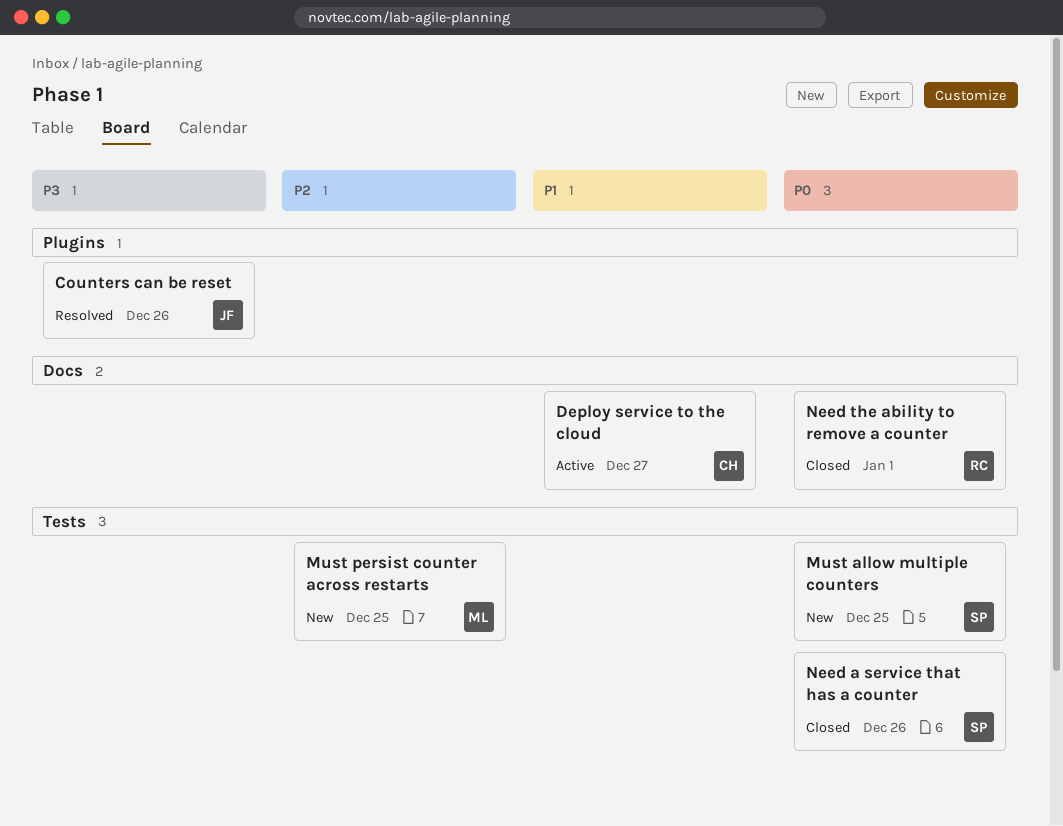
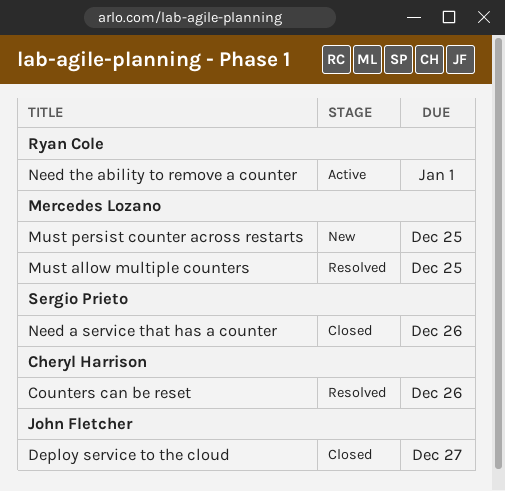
Counters can be reset, owner: John Fletcher -> Cheryl Harrison
Deploy service to the cloud, status: Active -> Closed
Deploy service to the cloud, owner: Cheryl Harrison -> John Fletcher
Must allow multiple counters, status: New -> Resolved
Must allow multiple counters, owner: Sergio Prieto -> Mercedes Lozano
Need the ability to remove a counter, status: Closed -> Active

